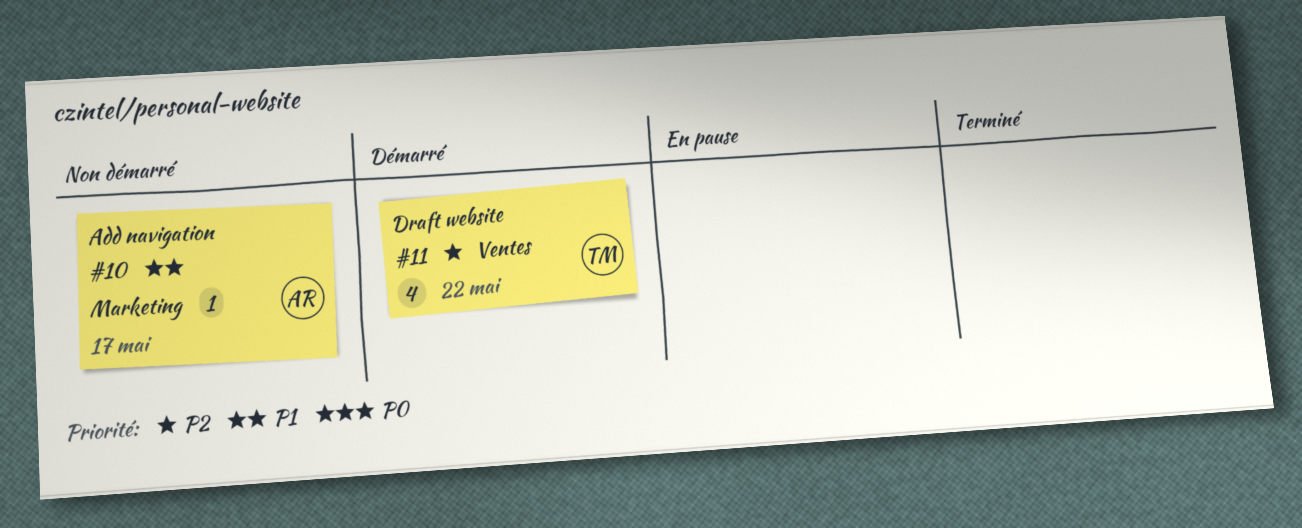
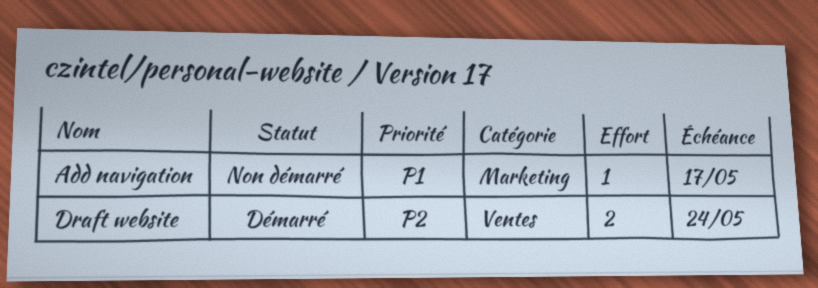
Draft website, estimate: 4 -> 2
Draft website, due: May 22 -> May 24

